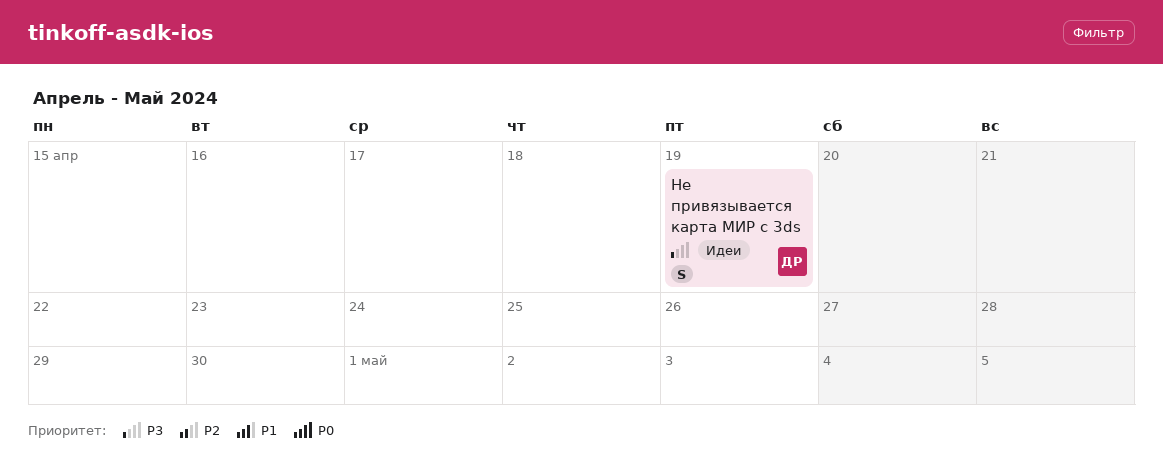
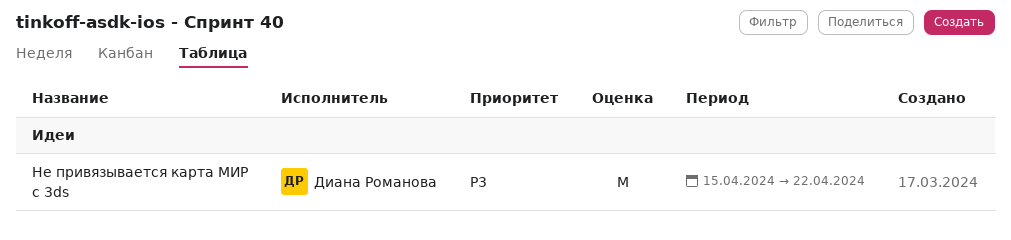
Не привязывается карта МИР с 3ds, estimate: S -> M
Не привязывается карта МИР с 3ds, due: Apr 19 -> Apr 22

